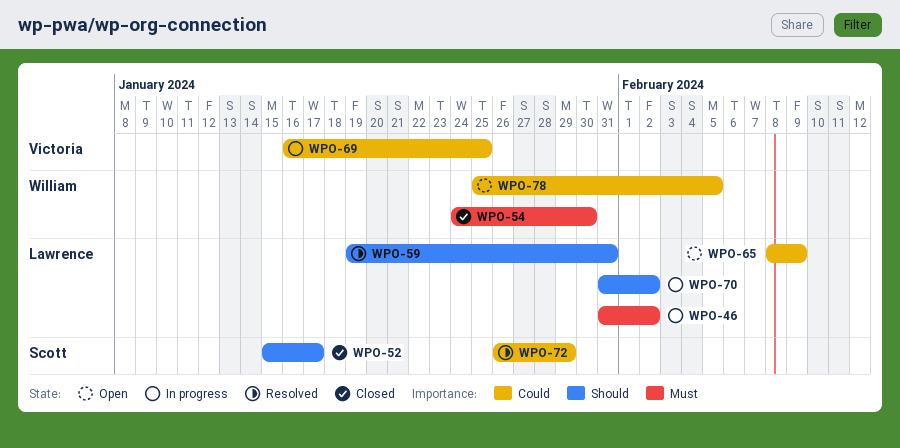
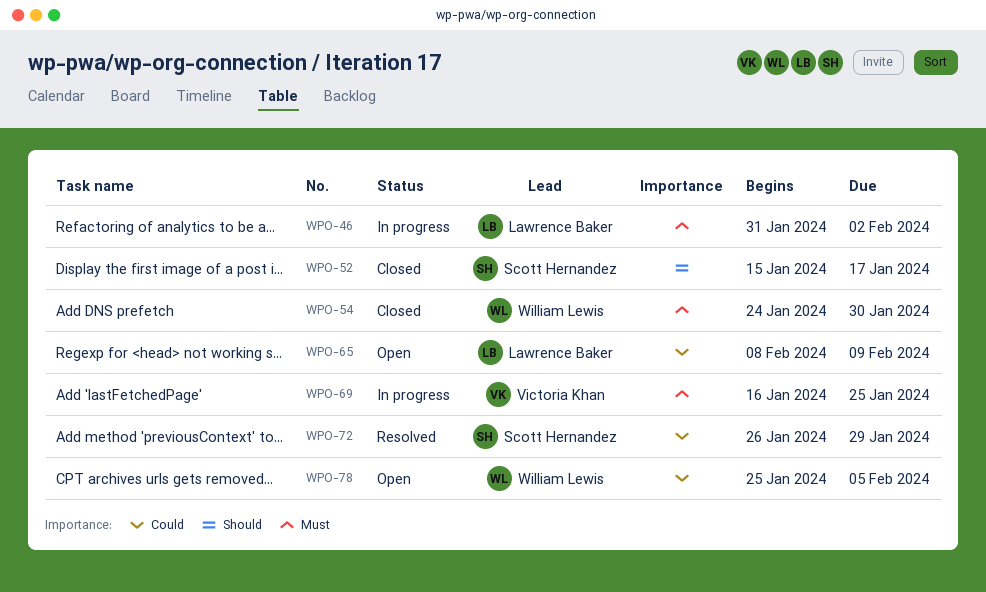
WPO-59: present -> none
WPO-69, priority: Could -> Must
WPO-70: present -> none

